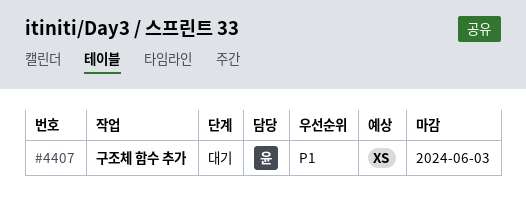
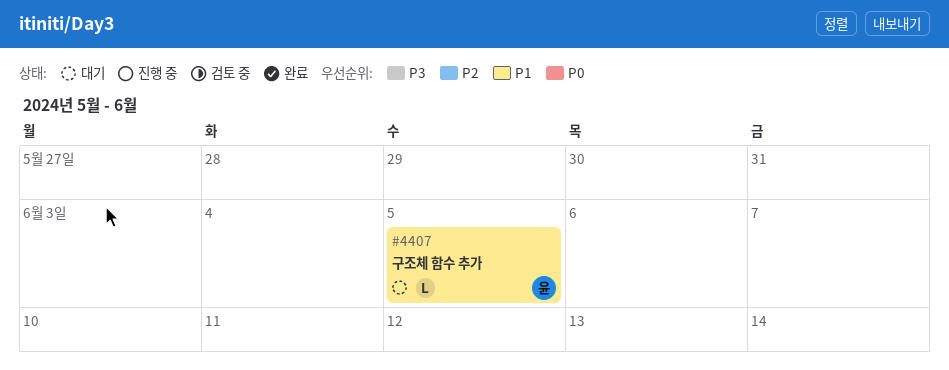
#4407, estimate: XS -> L
#4407, due: Jun 3 -> Jun 5

